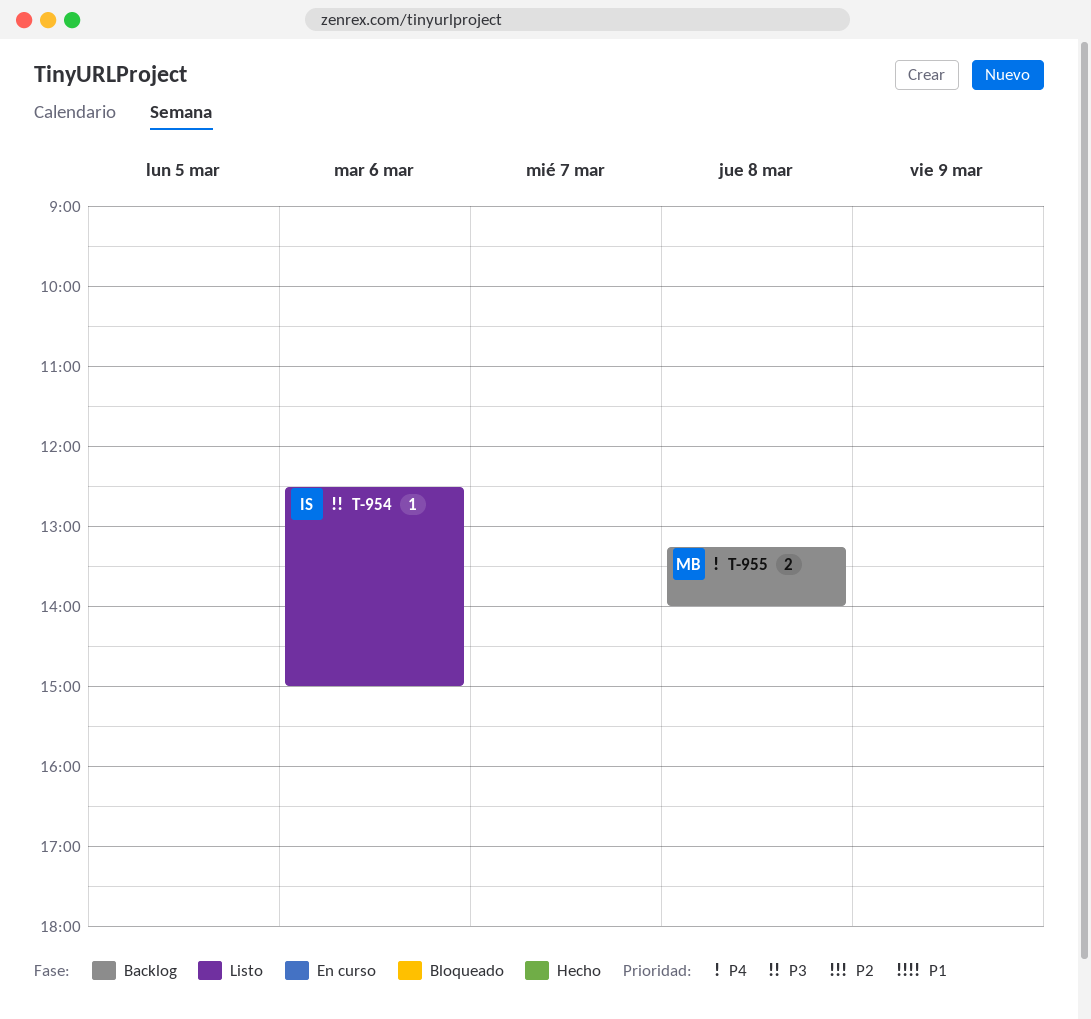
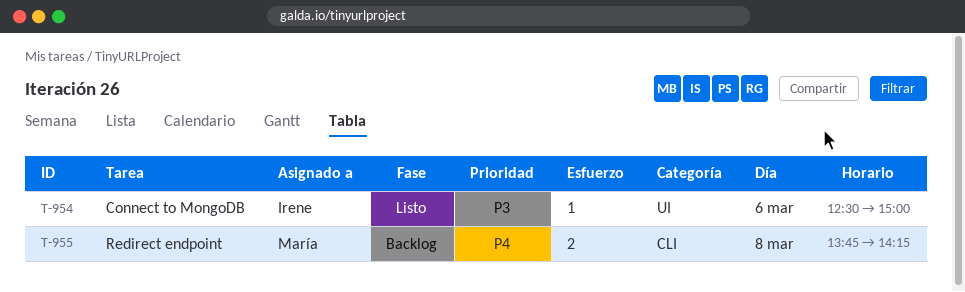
T-955, begins: 13:15 -> 13:45
T-955, ends: 14:00 -> 14:15

